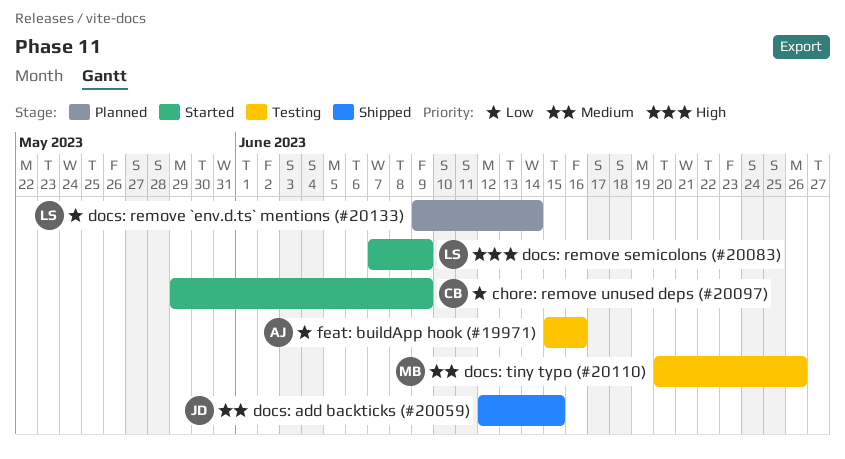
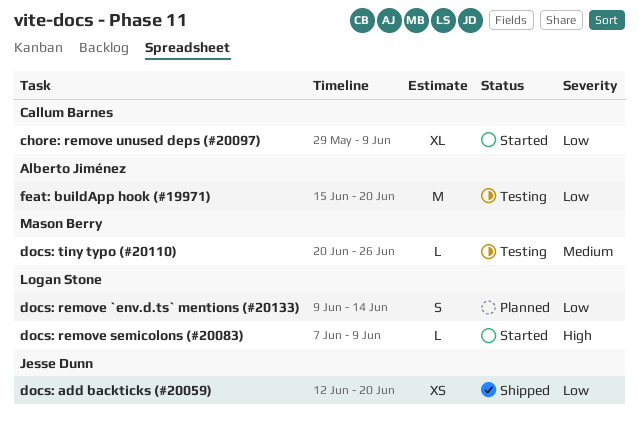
docs: add backticks (#20059), priority: Medium -> Low
docs: add backticks (#20059), due: Jun 15 -> Jun 20
feat: buildApp hook (#19971), due: Jun 16 -> Jun 20

